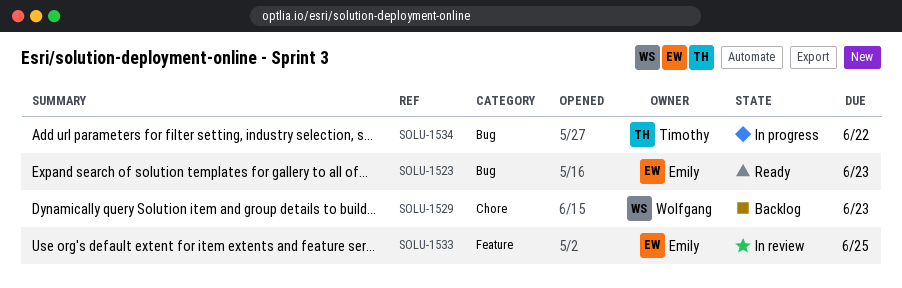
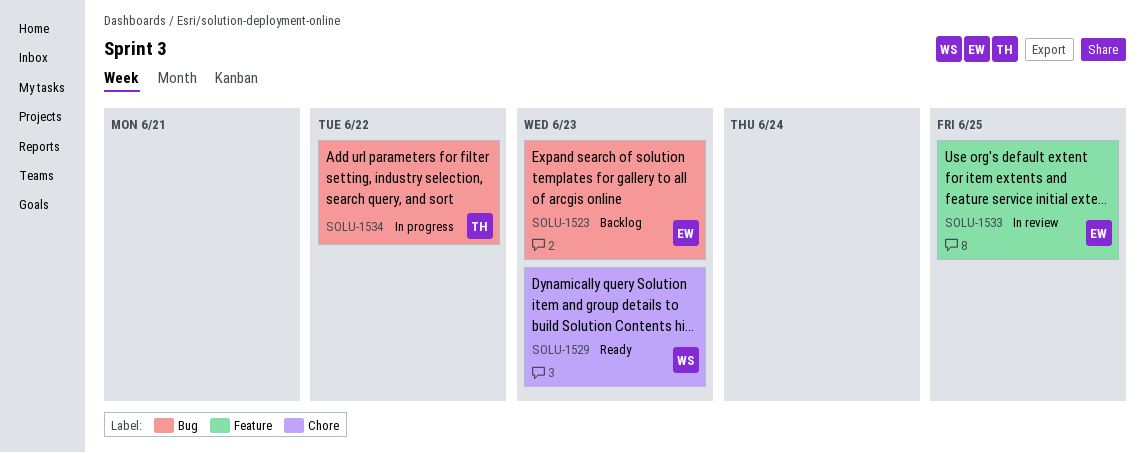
SOLU-1523, status: Ready -> Backlog
SOLU-1529, status: Backlog -> Ready

